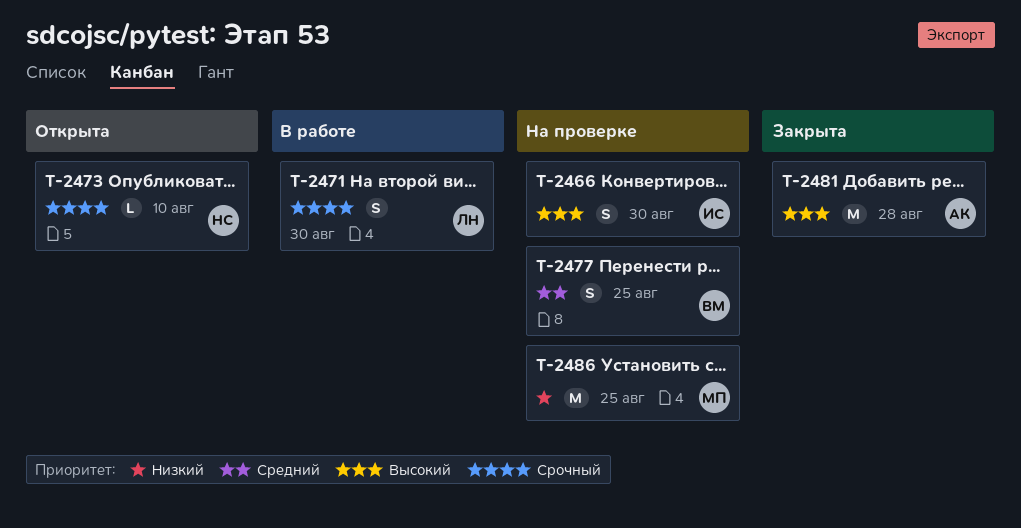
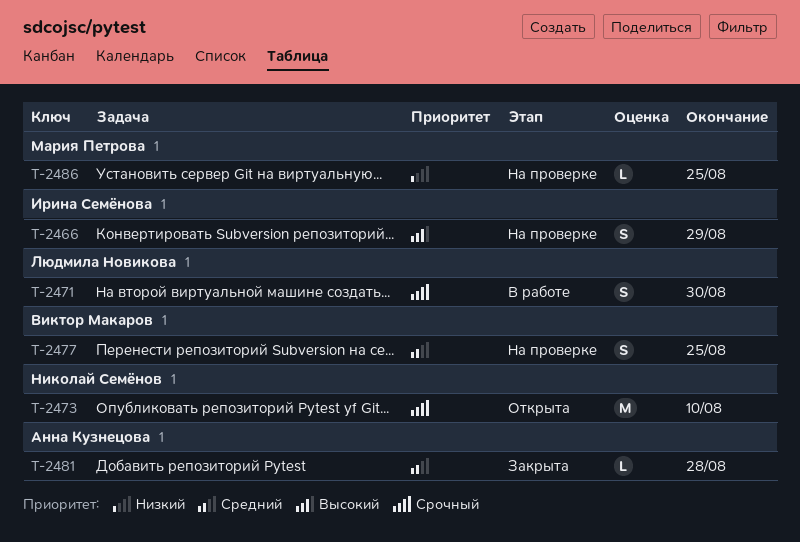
T-2466, due: Aug 30 -> Aug 29
T-2473, estimate: L -> M
T-2481, priority: Высокий -> Средний
T-2481, estimate: M -> L
T-2486, estimate: M -> L

